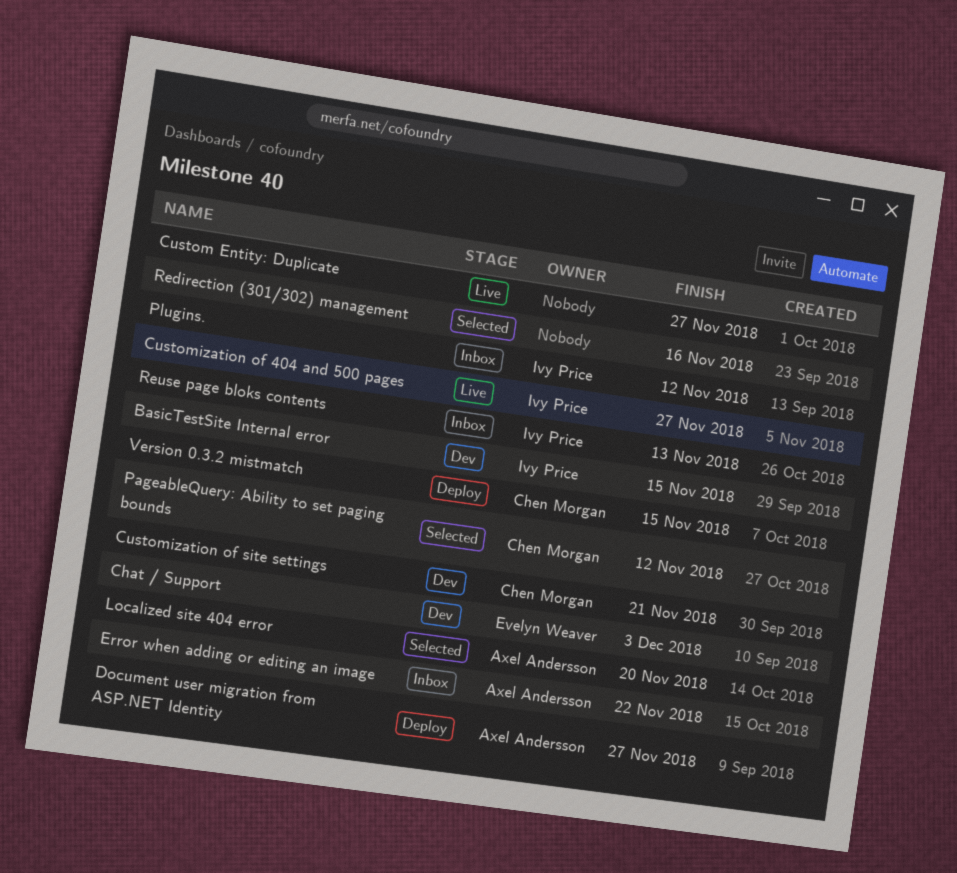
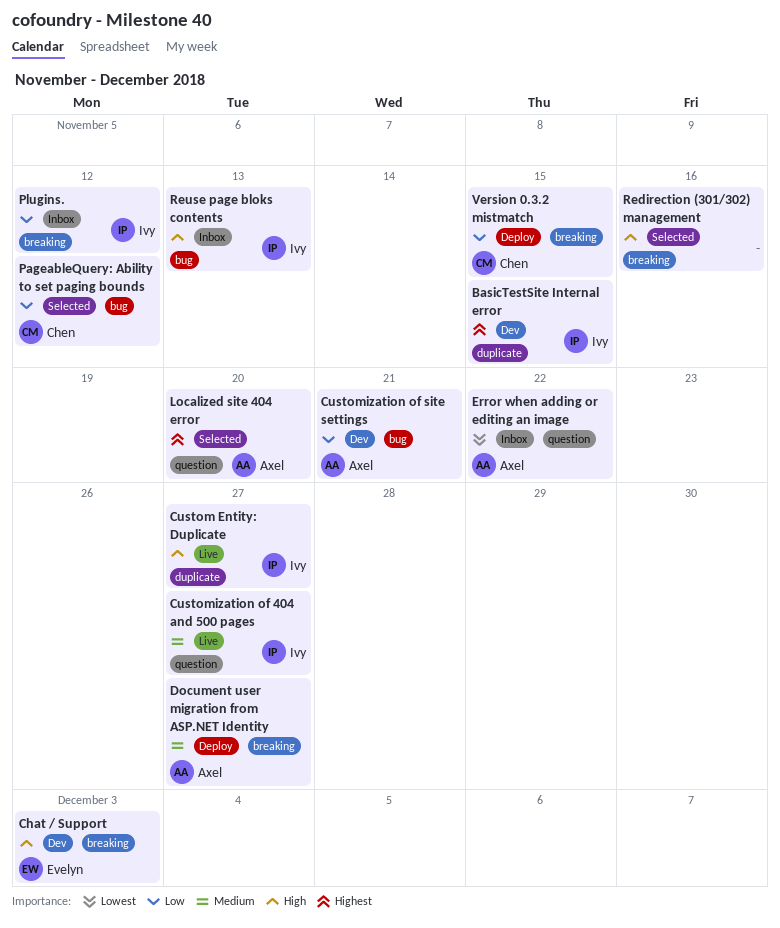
Custom Entity: Duplicate, owner: none -> Ivy Price
Customization of site settings, owner: Chen Morgan -> Axel Andersson

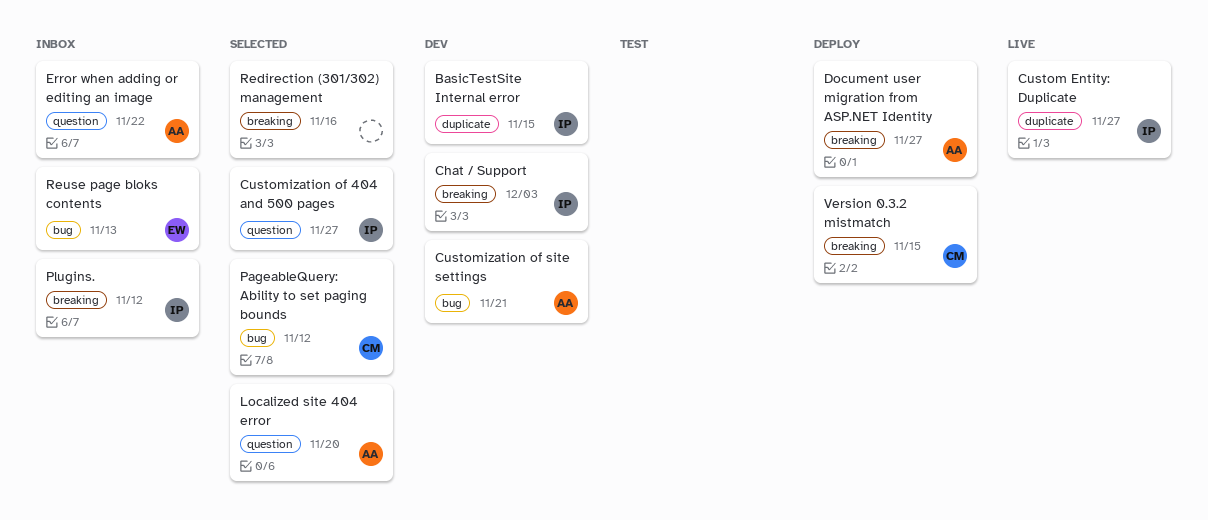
Chat / Support, owner: Evelyn -> Ivy
Customization of 404 and 500 pages, status: Live -> Selected
Reuse page bloks contents, owner: Ivy -> Evelyn

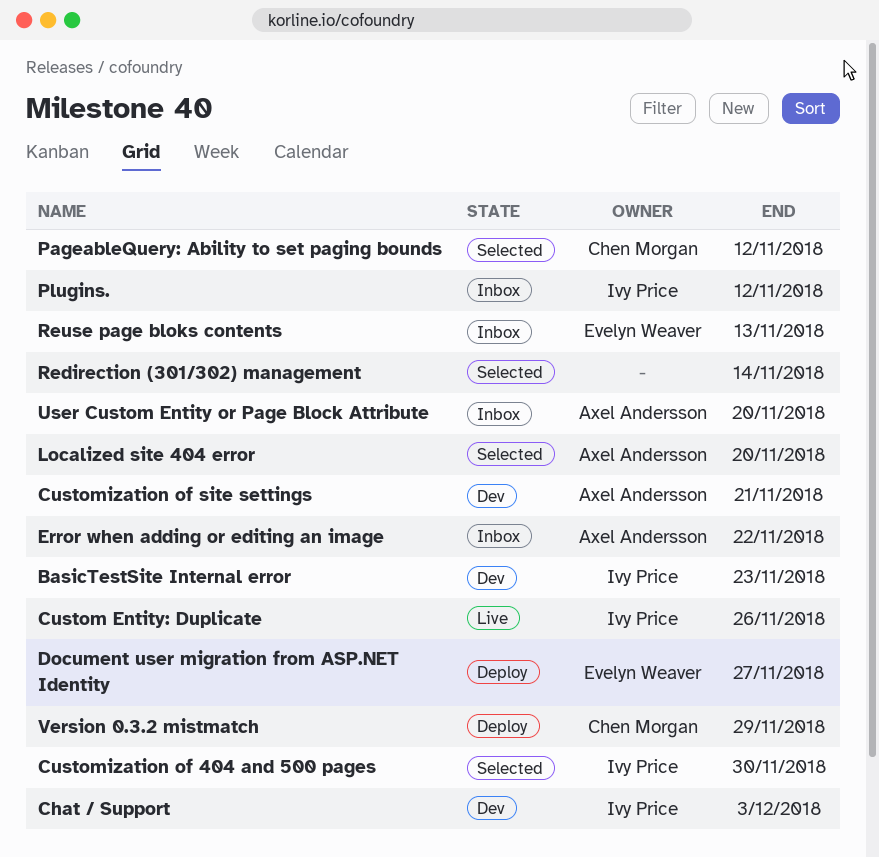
BasicTestSite Internal error, due: Nov 15 -> Nov 23
Custom Entity: Duplicate, due: Nov 27 -> Nov 26
Customization of 404 and 500 pages, due: Nov 27 -> Nov 30
Document user migration from ASP.NET Identity, owner: Axel Andersson -> Evelyn Weaver
Redirection (301/302) management, due: Nov 16 -> Nov 14
User Custom Entity or Page Block Attribute: none -> present
Version 0.3.2 mistmatch, due: Nov 15 -> Nov 29

